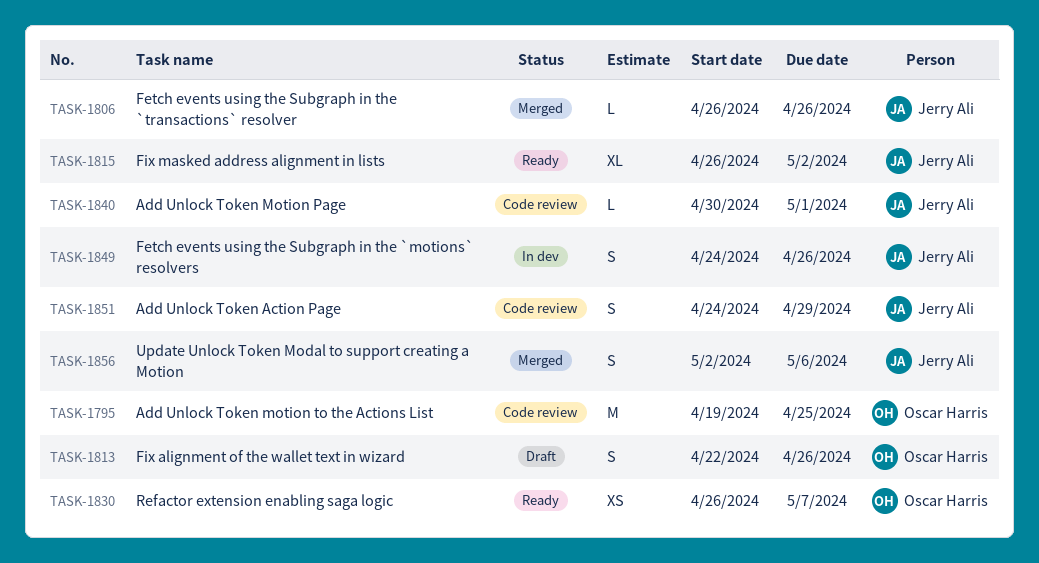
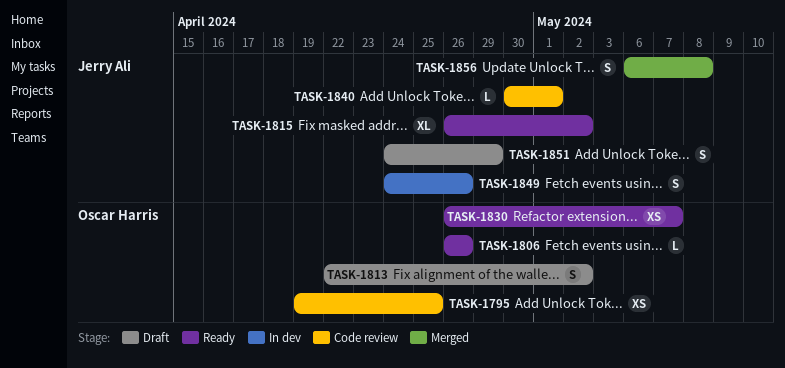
TASK-1795, estimate: M -> XS
TASK-1806, status: Merged -> Ready
TASK-1806, owner: Jerry Ali -> Oscar Harris
TASK-1813, due: Apr 26 -> May 2
TASK-1851, status: Code review -> Draft
TASK-1856, start: May 2 -> May 6
TASK-1856, due: May 6 -> May 8

